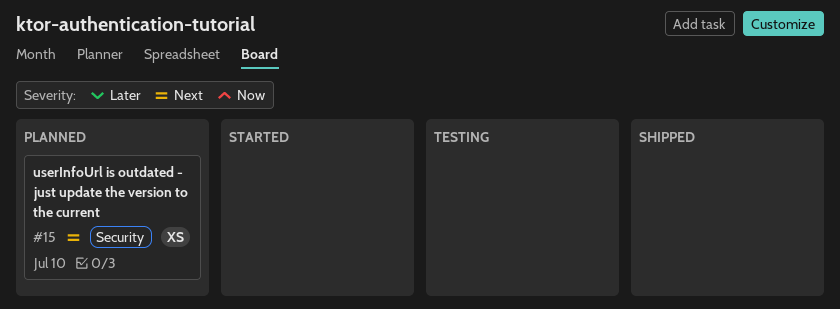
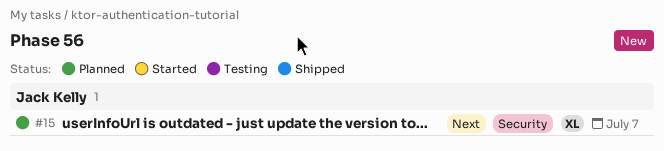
#15, estimate: XS -> XL
#15, due: Jul 10 -> Jul 7

